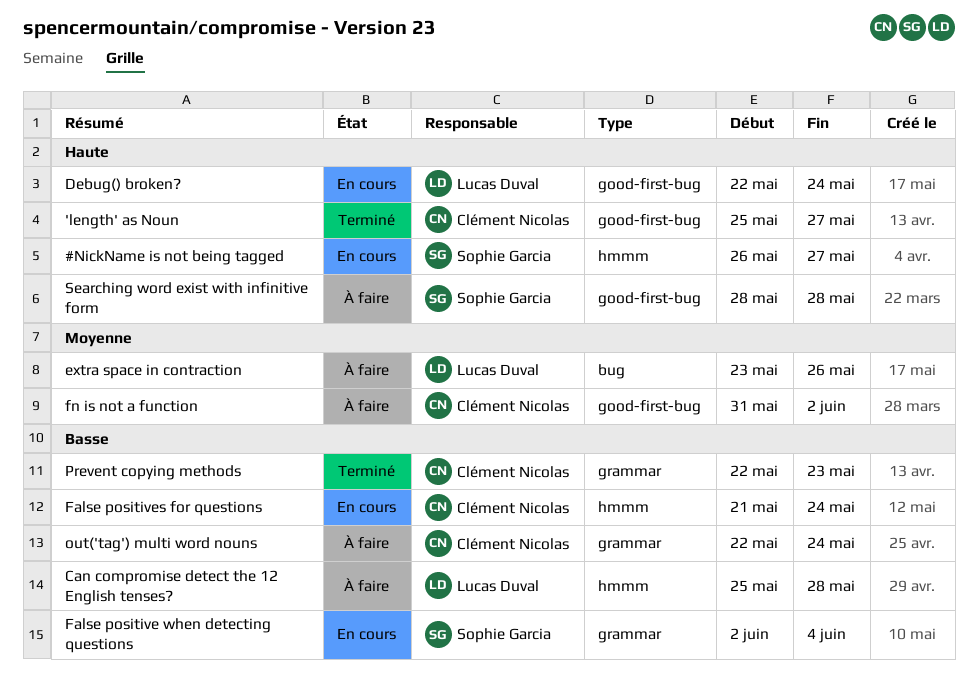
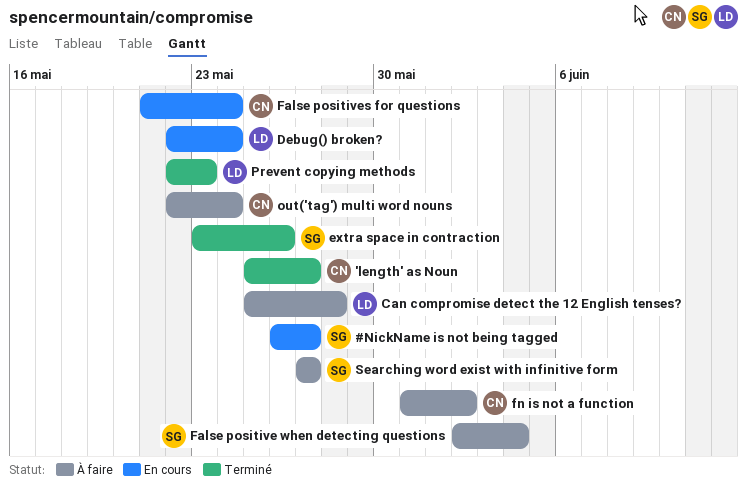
extra space in contraction, status: À faire -> Terminé
extra space in contraction, owner: Lucas Duval -> Sophie Garcia
False positive when detecting questions, status: En cours -> À faire
Prevent copying methods, owner: Clément Nicolas -> Lucas Duval
Searching word exist with infinitive form, start: May 28 -> May 27
Searching word exist with infinitive form, due: May 28 -> May 27

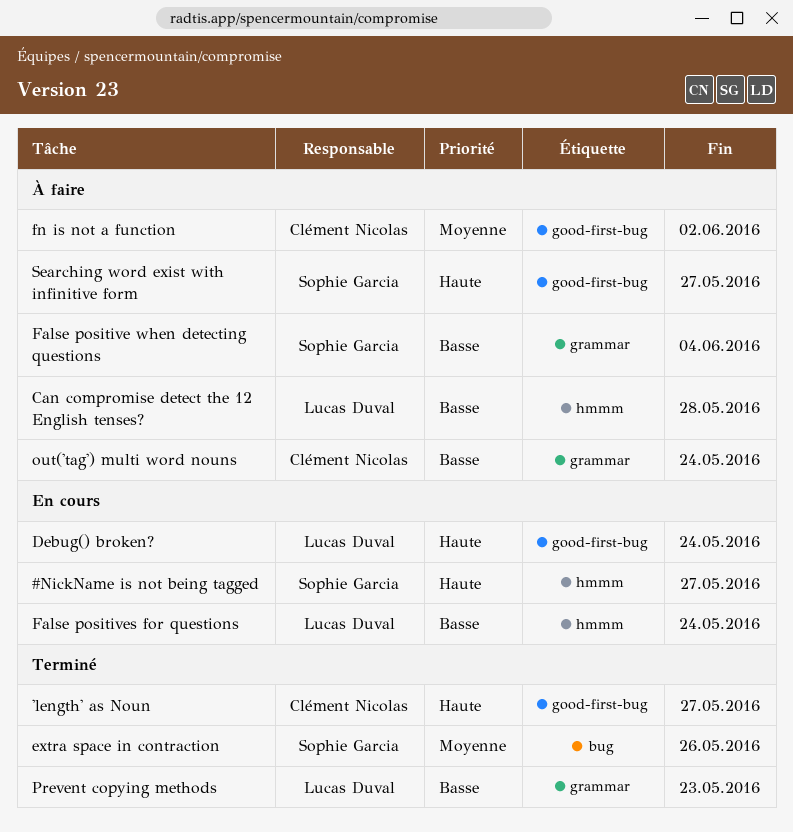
False positives for questions, owner: Clément Nicolas -> Lucas Duval

